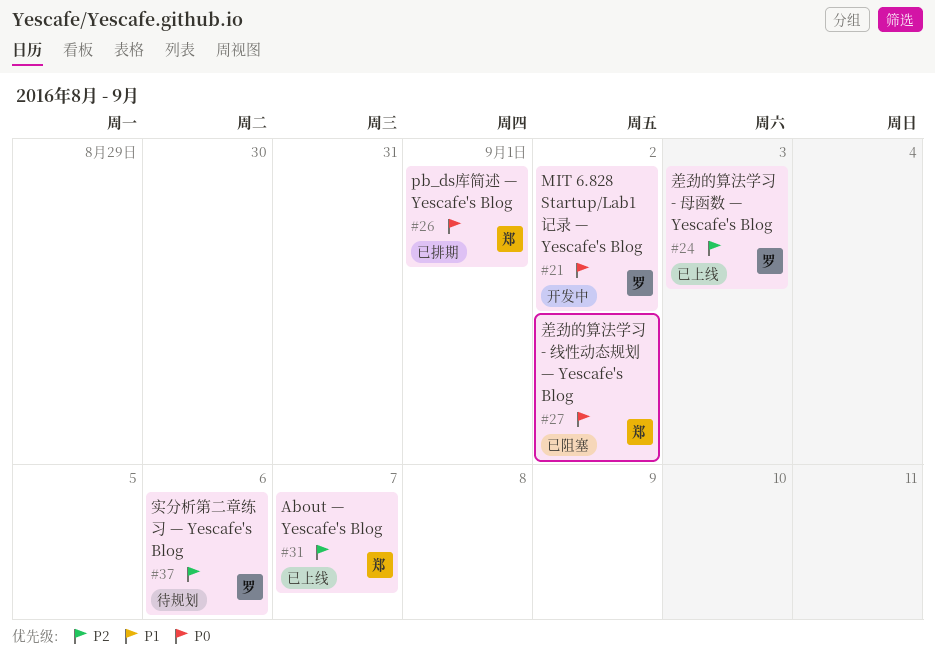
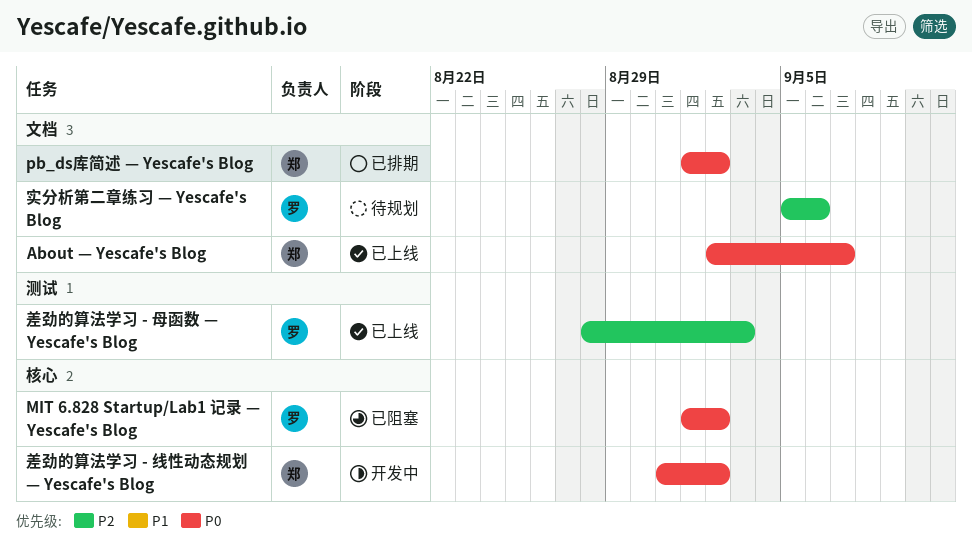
About — Yescafe's Blog, priority: P2 -> P0
MIT 6.828 Startup/Lab1 记录 — Yescafe's Blog, status: 开发中 -> 已阻塞
pb_ds库简述 — Yescafe's Blog, due: Sep 1 -> Sep 2
差劲的算法学习 - 线性动态规划 — Yescafe's Blog, status: 已阻塞 -> 开发中

